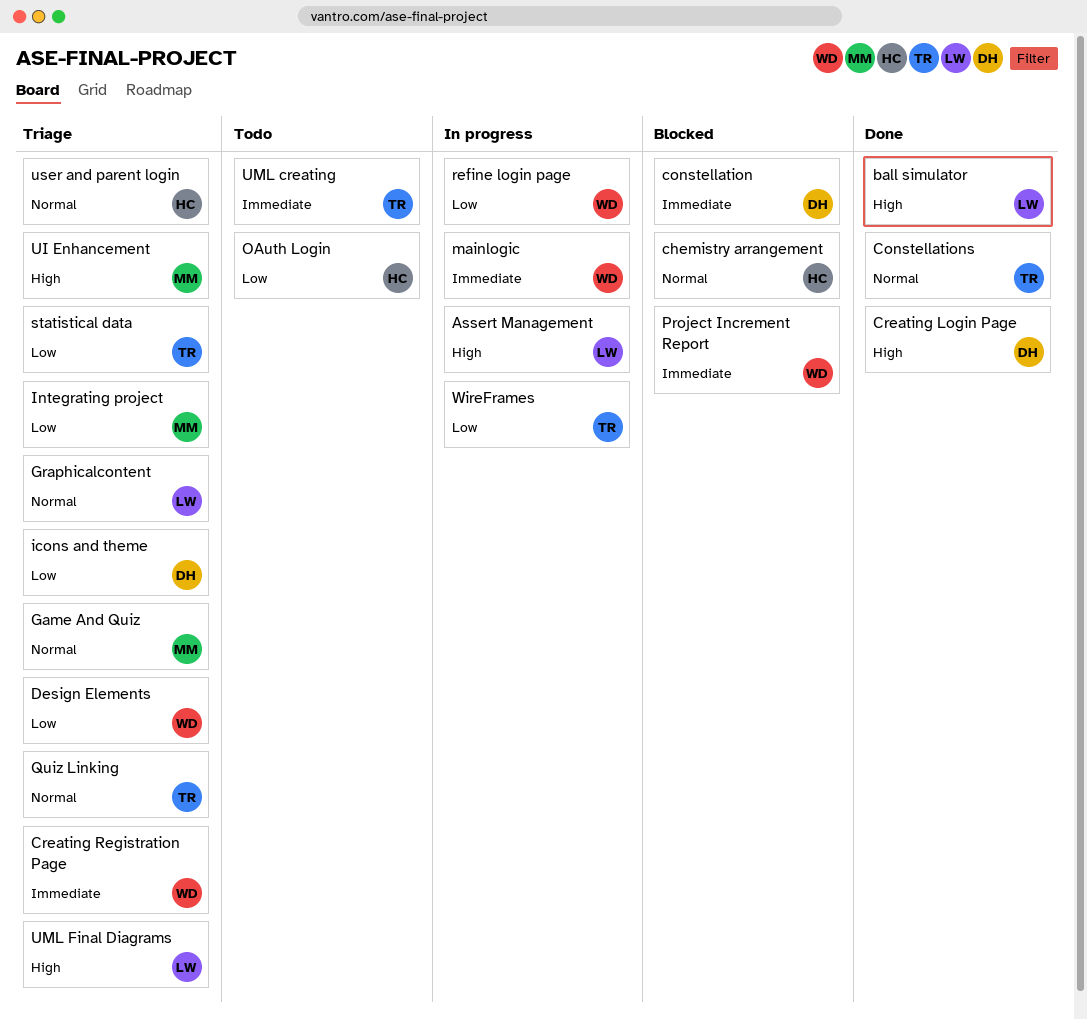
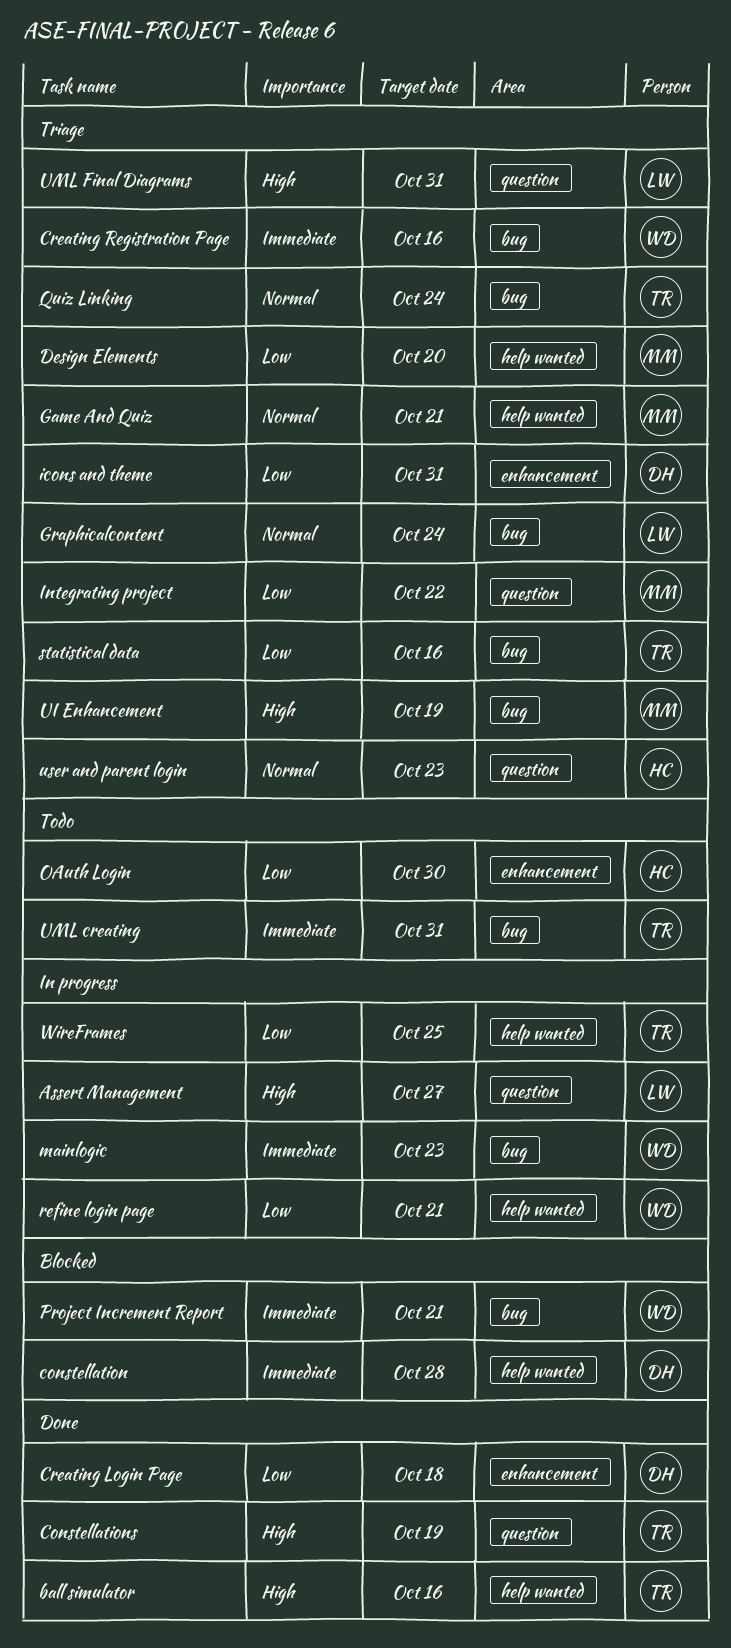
ball simulator, owner: LW -> TR
chemistry arrangement: present -> none
Constellations, priority: Normal -> High
Creating Login Page, priority: High -> Low
Design Elements, owner: WD -> MM

